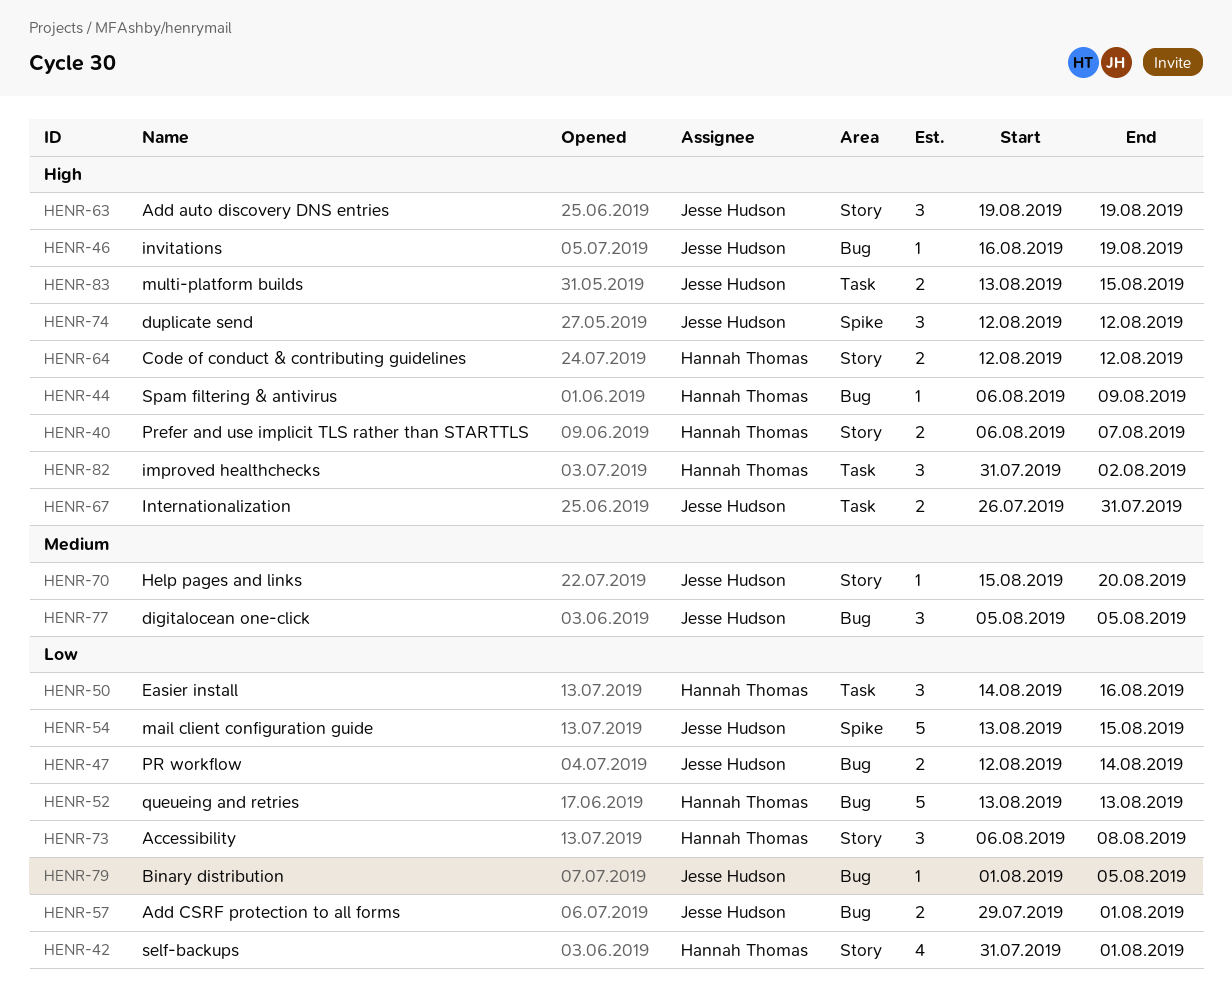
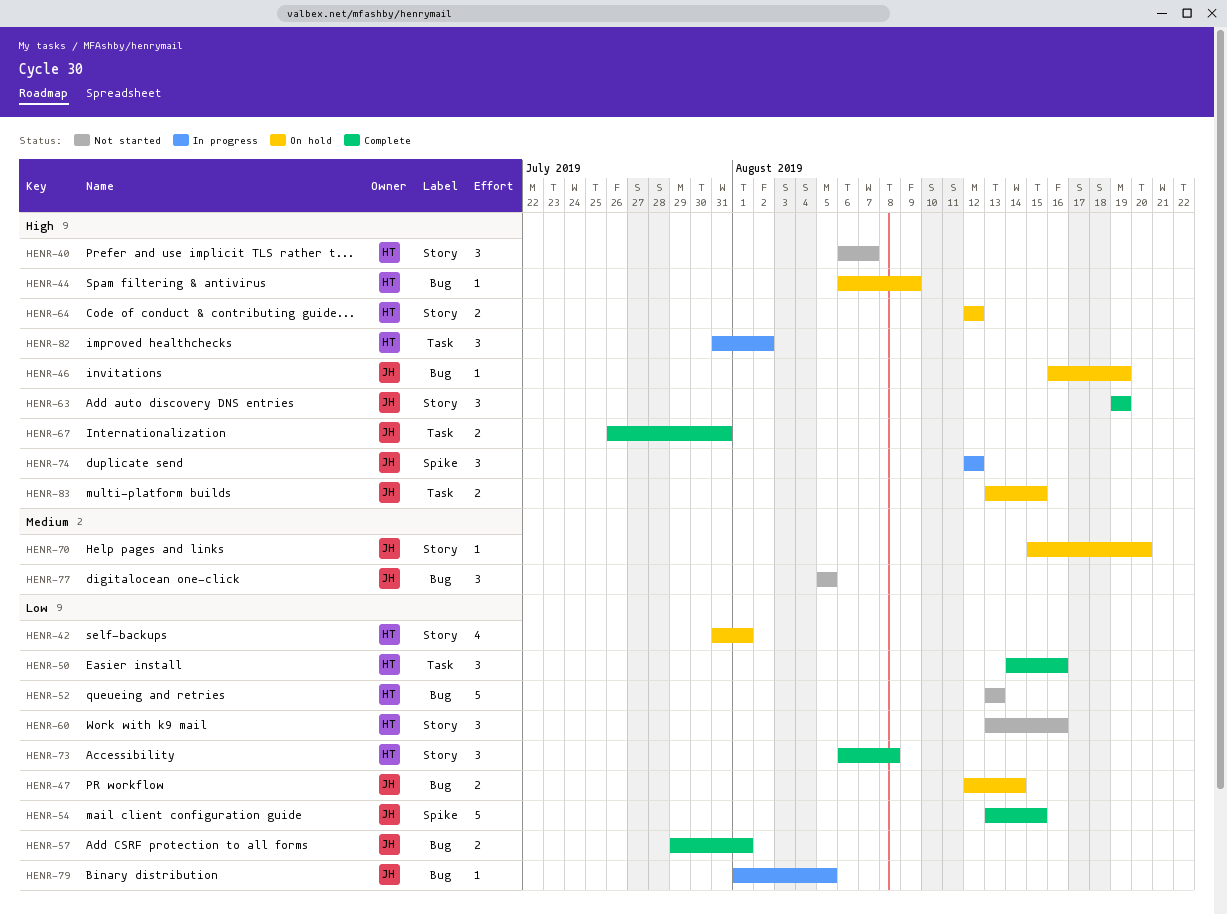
HENR-40, estimate: 2 -> 3
HENR-60: none -> present

